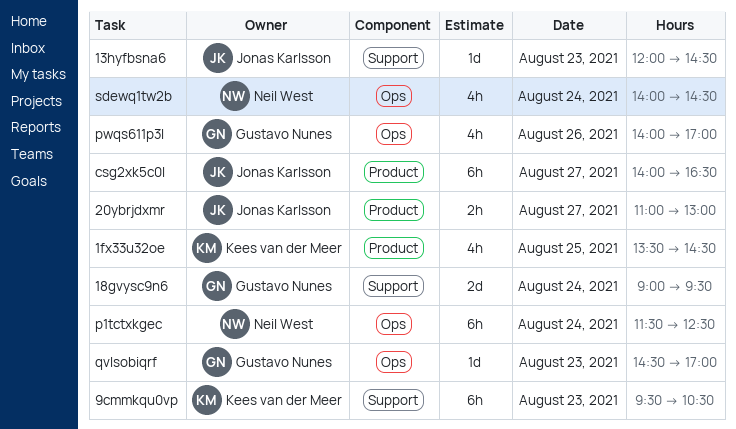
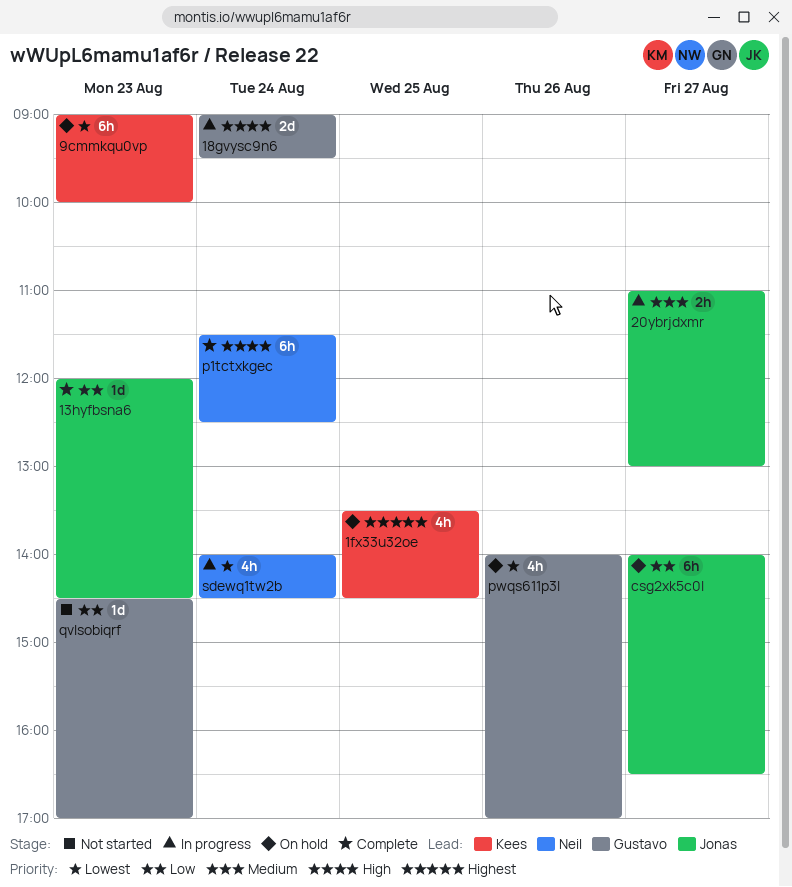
9cmmkqu0vp, begins: 09:30 -> 09:00
9cmmkqu0vp, ends: 10:30 -> 10:00

